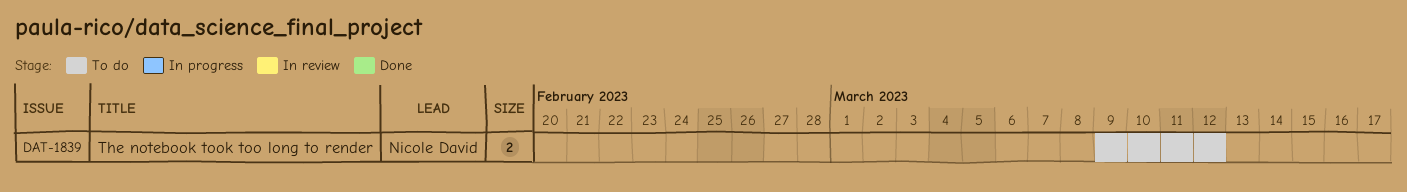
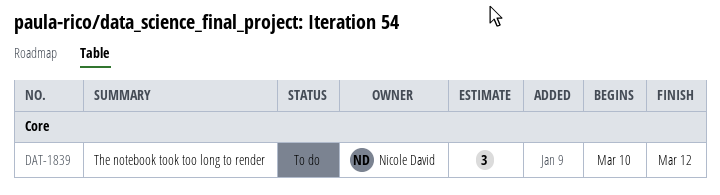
DAT-1839, estimate: 2 -> 3
DAT-1839, start: Mar 9 -> Mar 10

